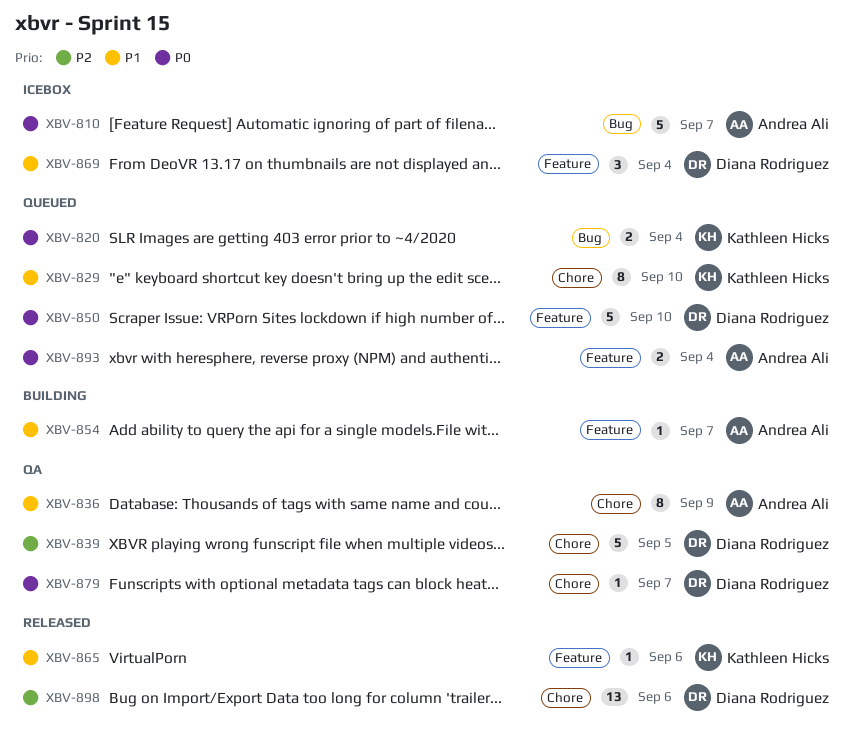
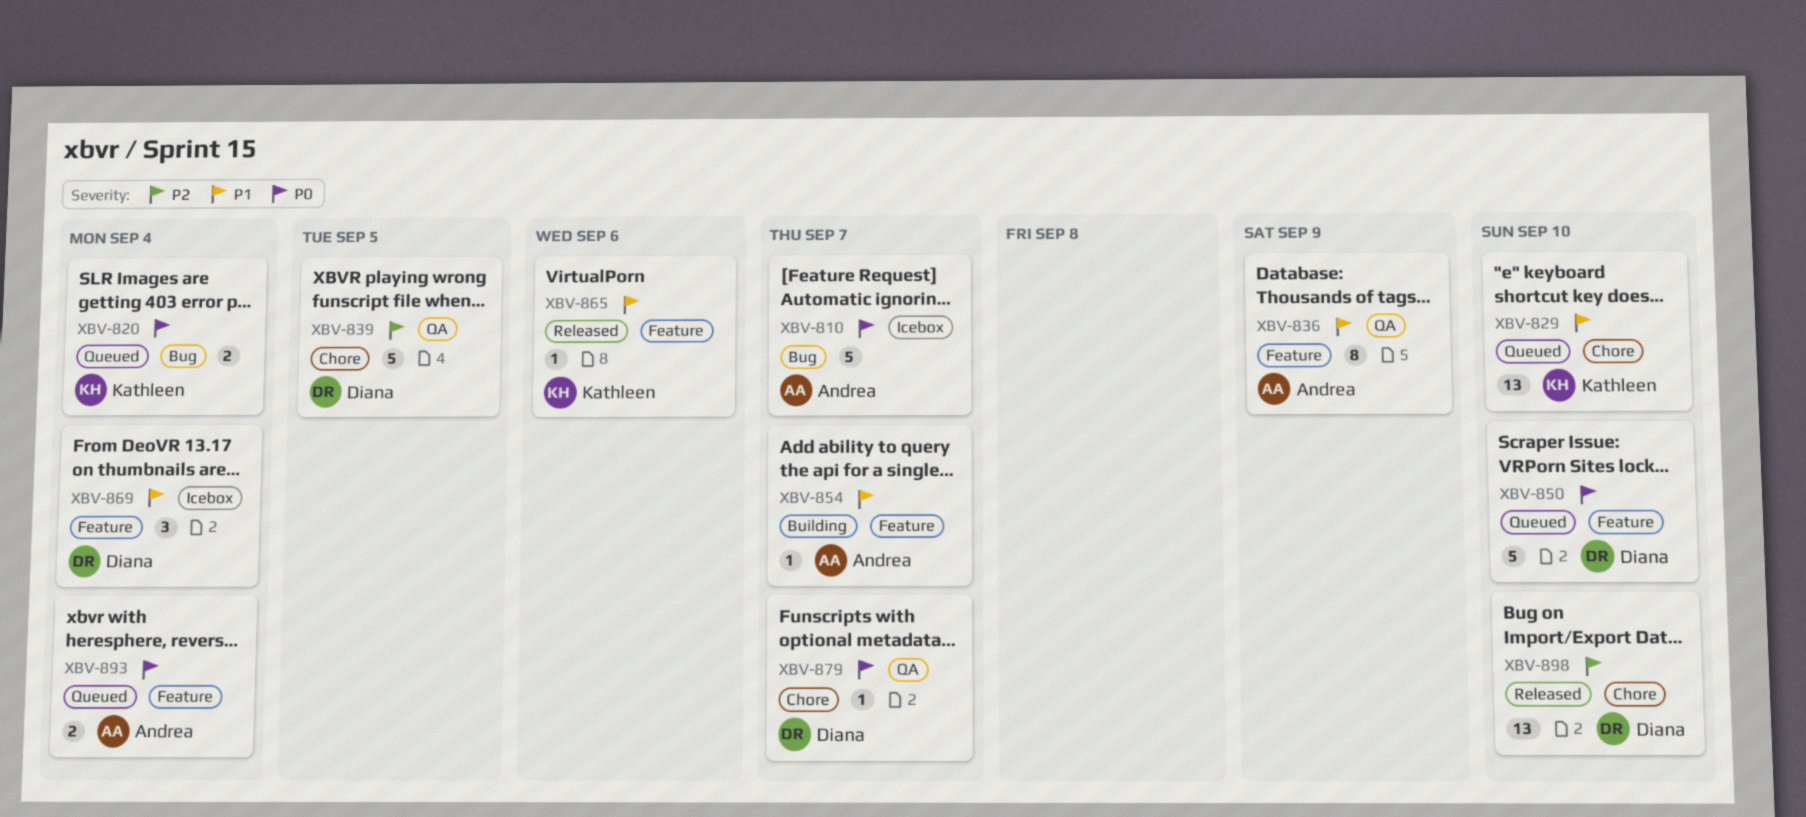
XBV-829, estimate: 8 -> 13
XBV-836, label: Chore -> Feature
XBV-898, due: Sep 6 -> Sep 10

